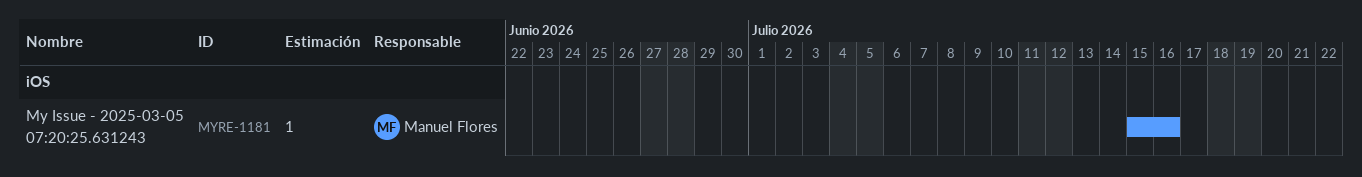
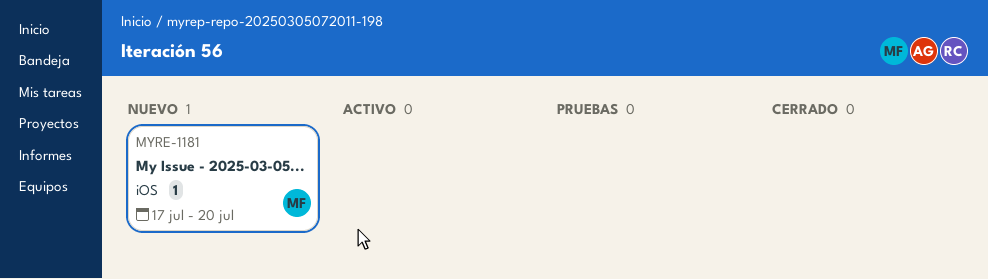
MYRE-1181, start: Jul 15 -> Jul 17
MYRE-1181, due: Jul 16 -> Jul 20

